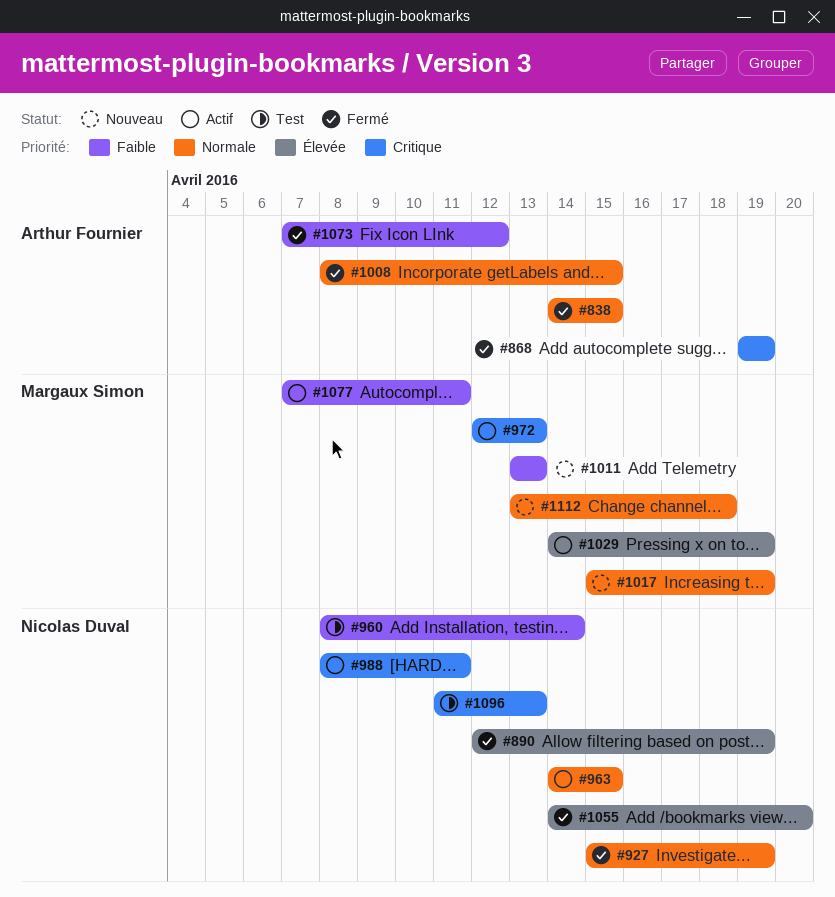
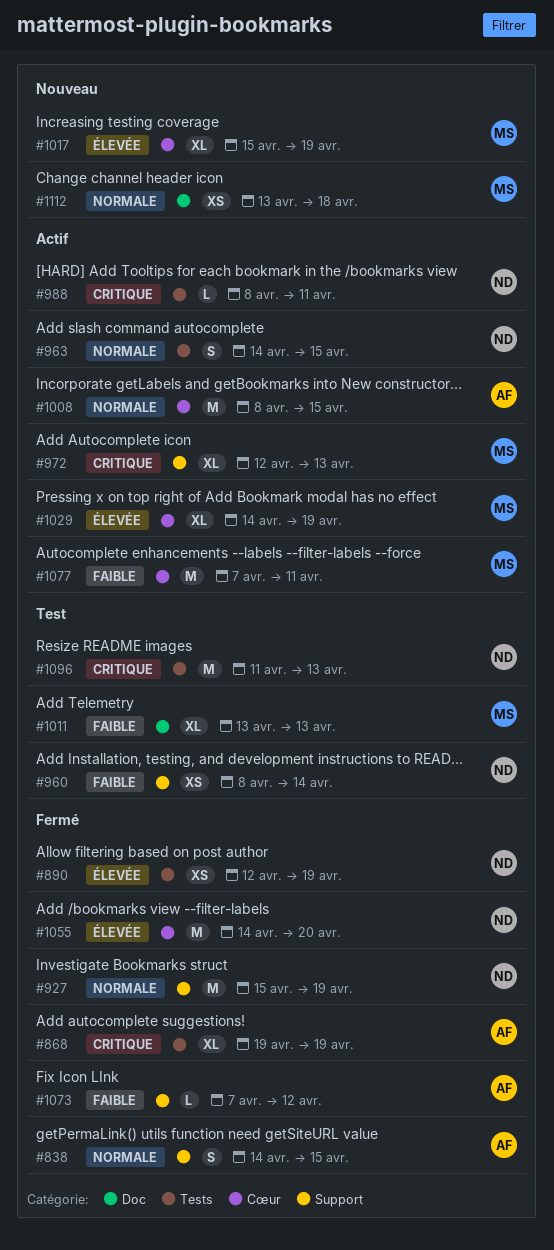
#1008, status: Fermé -> Actif
#1011, status: Nouveau -> Test
#1017, priority: Normale -> Élevée

